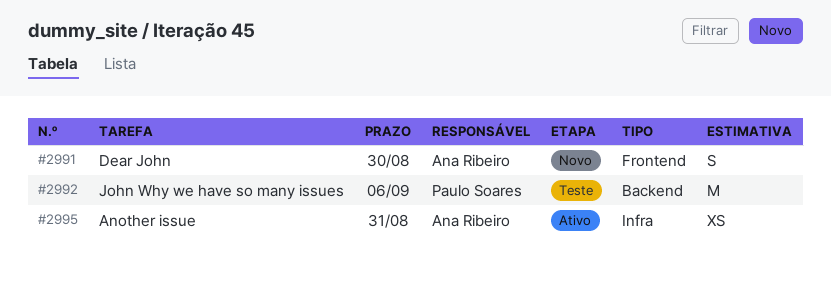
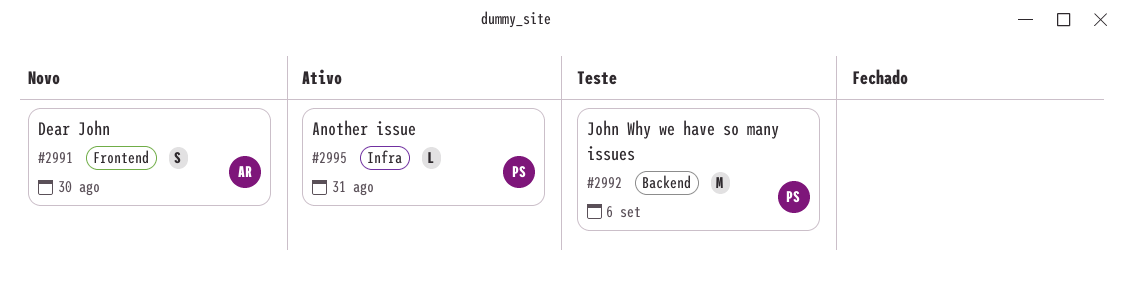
#2995, owner: Ana Ribeiro -> Paulo Soares
#2995, estimate: XS -> L

